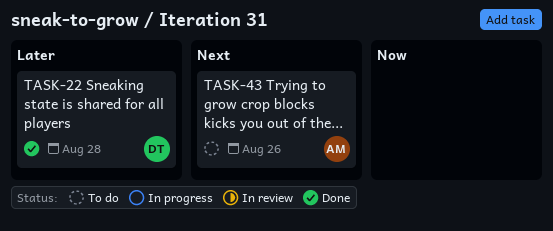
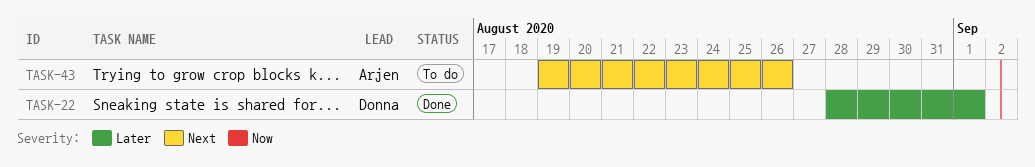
TASK-22, due: Aug 28 -> Sep 1

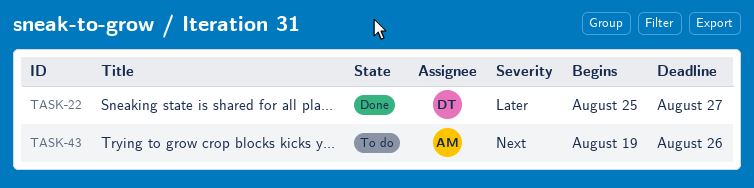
TASK-22, start: Aug 28 -> Aug 25
TASK-22, due: Sep 1 -> Aug 27

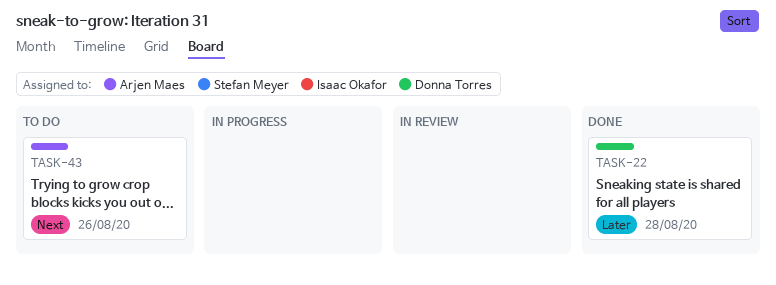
TASK-22, due: Aug 27 -> Aug 28

